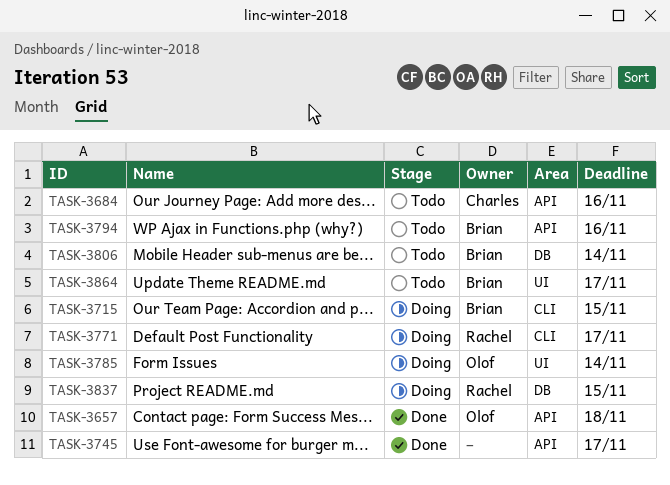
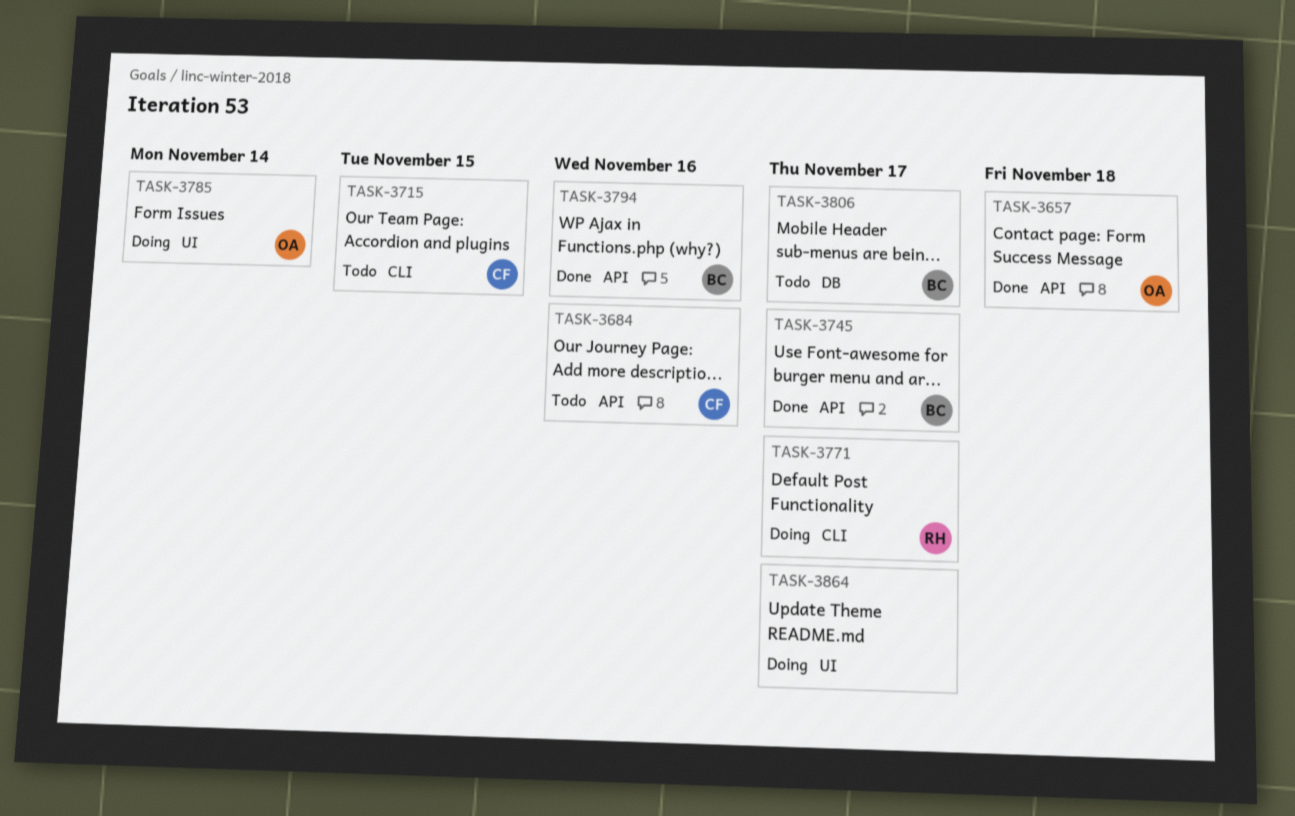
TASK-3715, status: Doing -> Todo
TASK-3715, owner: Brian -> Charles
TASK-3745, owner: none -> Brian
TASK-3794, status: Todo -> Done
TASK-3806, due: Nov 14 -> Nov 17
TASK-3837: present -> none
TASK-3864, status: Todo -> Doing
TASK-3864, owner: Brian -> none

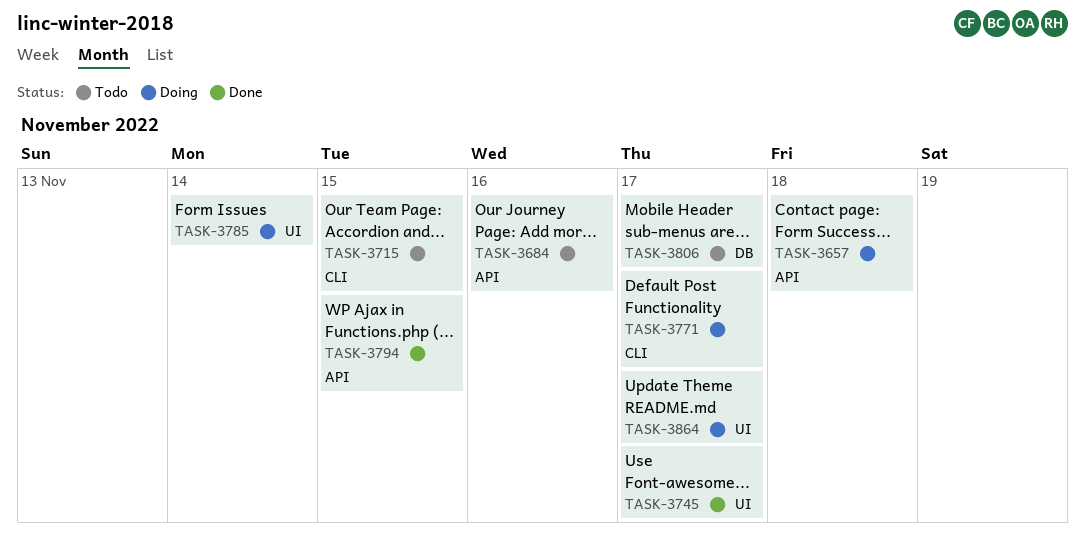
TASK-3657, status: Done -> Doing
TASK-3745, label: API -> UI
TASK-3794, due: Nov 16 -> Nov 15

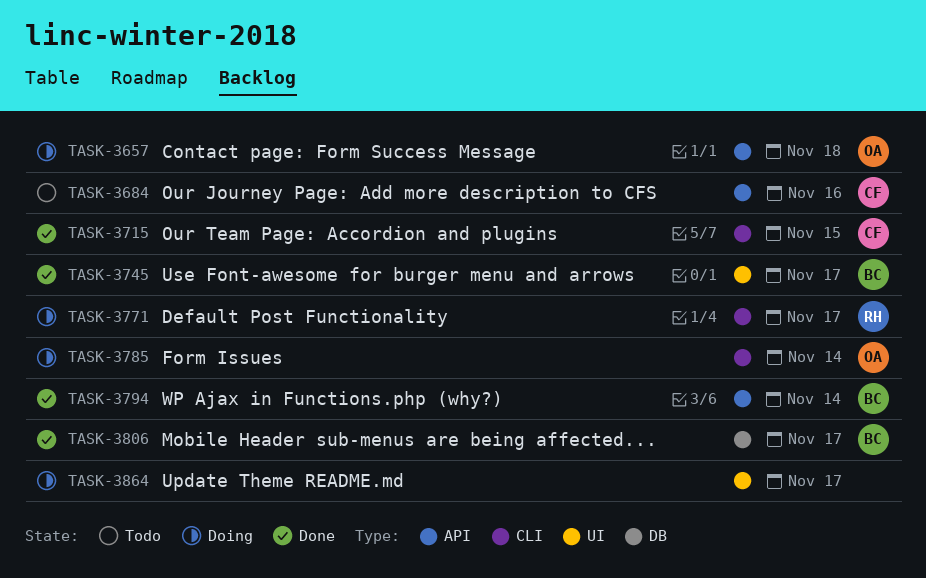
TASK-3715, status: Todo -> Done
TASK-3785, label: UI -> CLI
TASK-3794, due: Nov 15 -> Nov 14
TASK-3806, status: Todo -> Done

